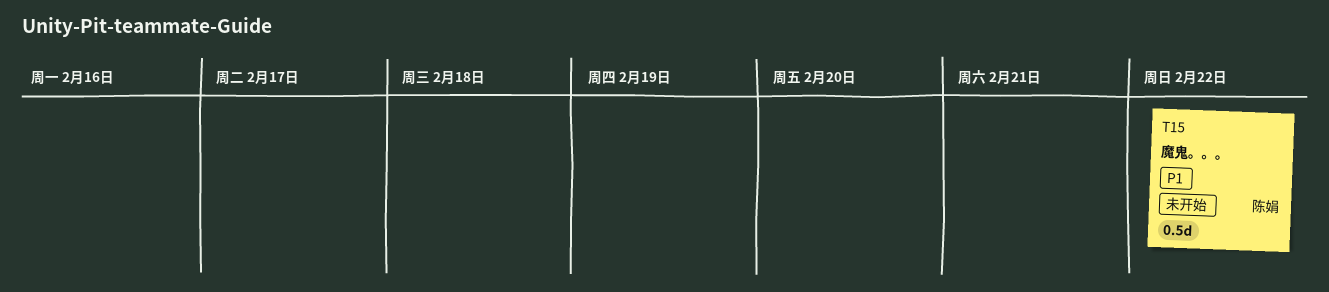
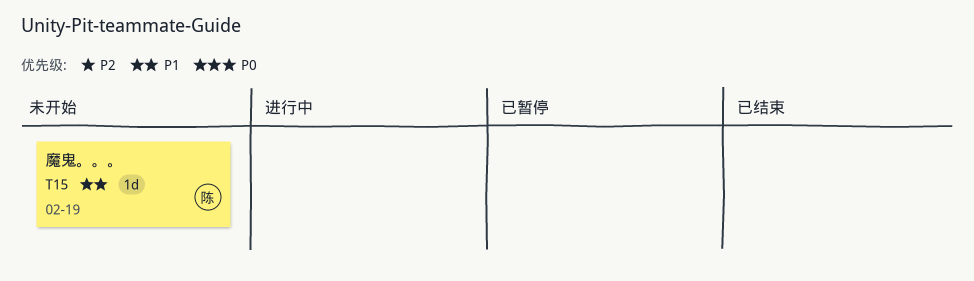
T15, estimate: 0.5d -> 1d
T15, due: Feb 22 -> Feb 19

